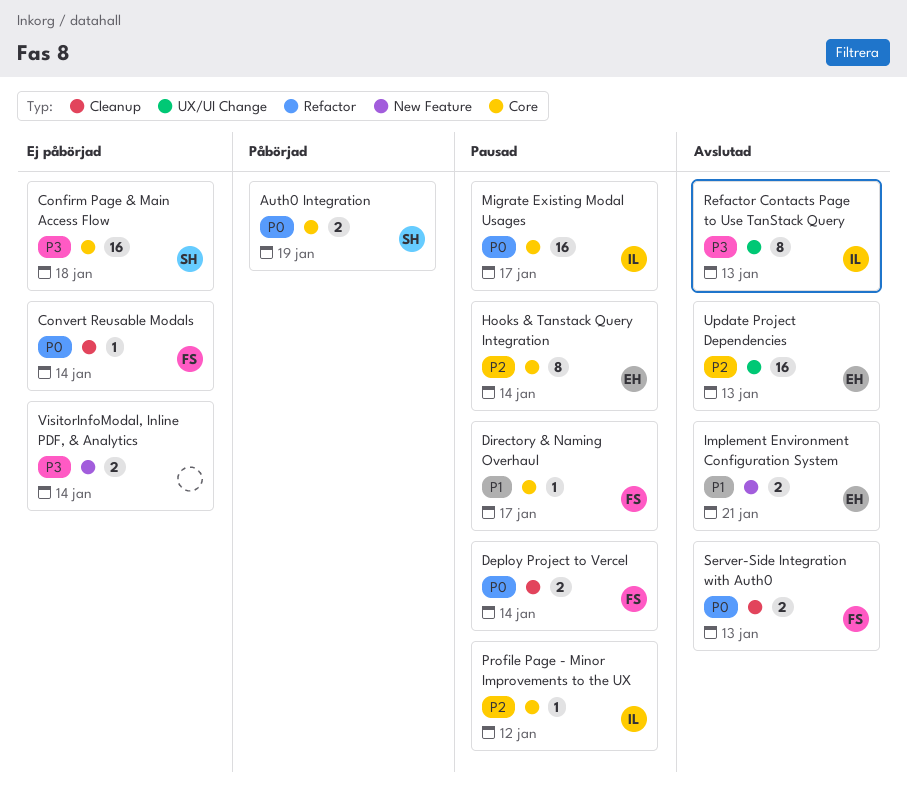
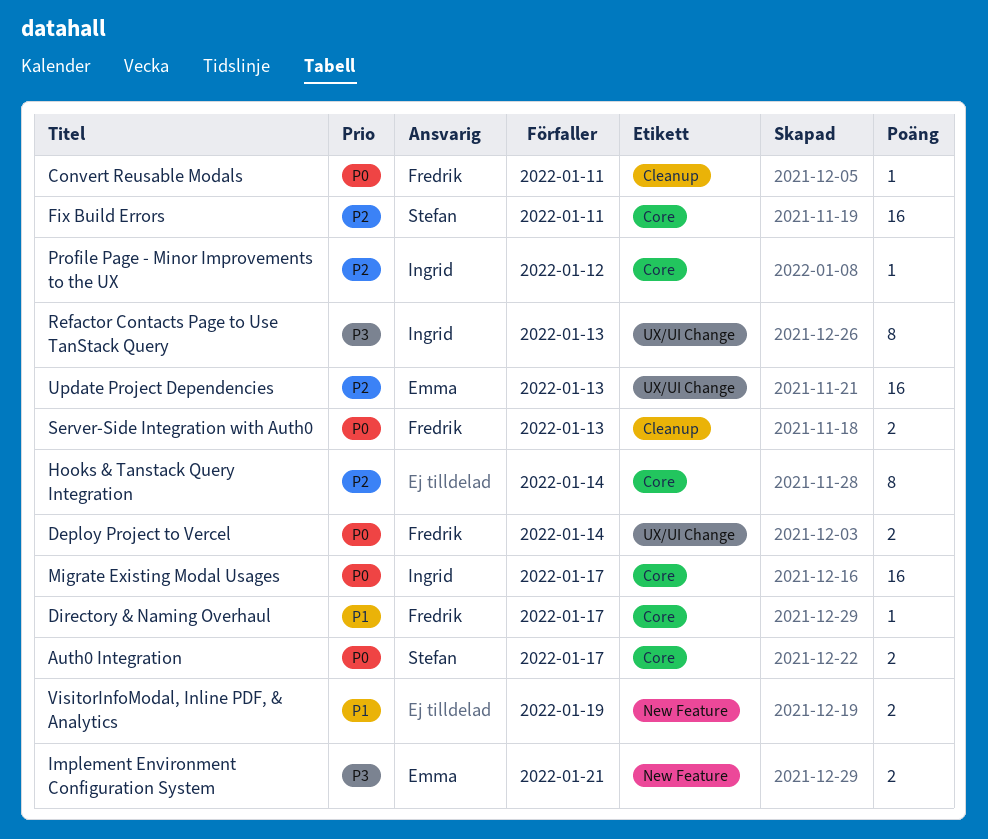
Auth0 Integration, due: Jan 19 -> Jan 17
Confirm Page & Main Access Flow: present -> none
Convert Reusable Modals, due: Jan 14 -> Jan 11
Deploy Project to Vercel, label: Cleanup -> UX/UI Change
Fix Build Errors: none -> present
Hooks & Tanstack Query Integration, owner: Emma -> none
Implement Environment Configuration System, priority: P1 -> P3
VisitorInfoModal, Inline PDF, & Analytics, priority: P3 -> P1
VisitorInfoModal, Inline PDF, & Analytics, due: Jan 14 -> Jan 19

